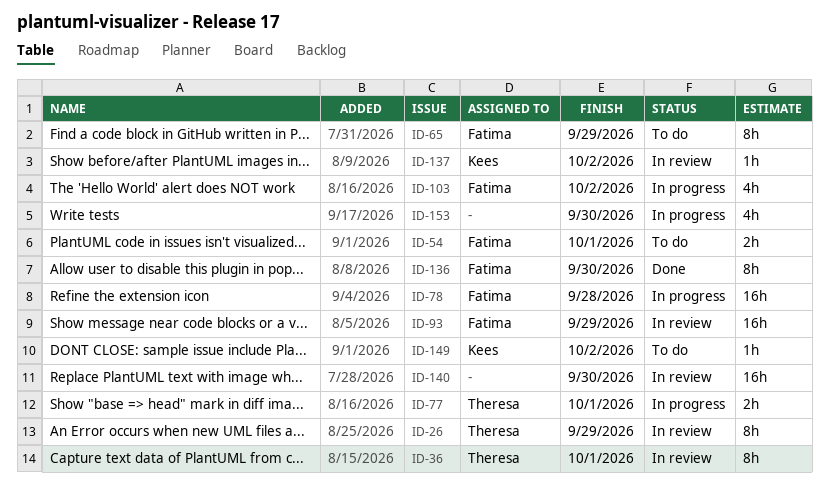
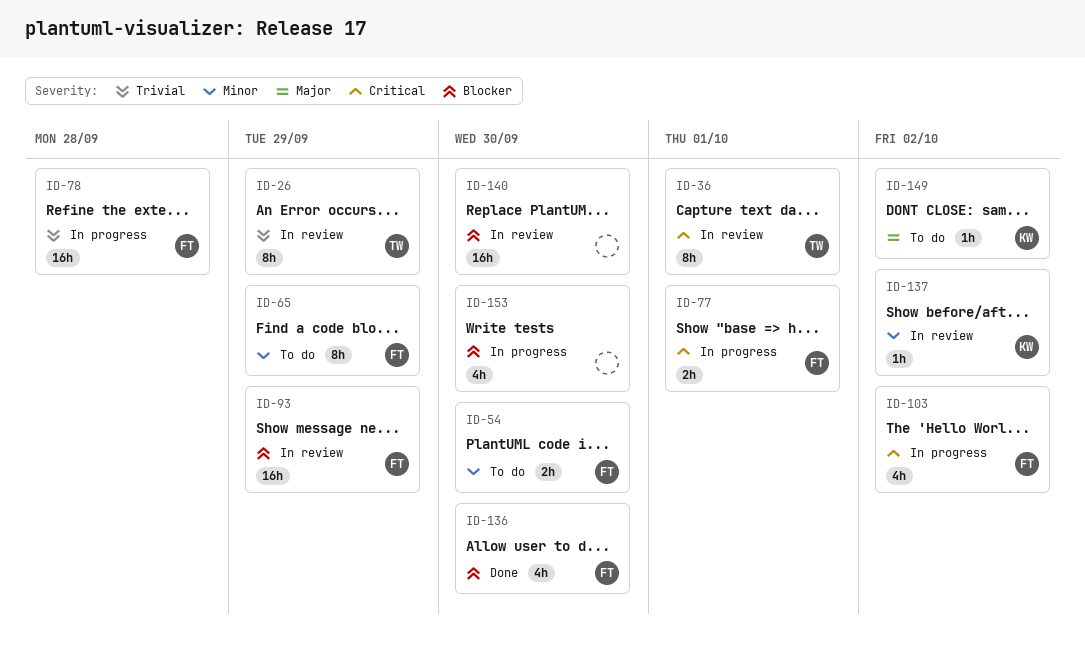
ID-54, due: Oct 1 -> Sep 30
ID-77, owner: Theresa -> Fatima
ID-136, estimate: 8h -> 4h

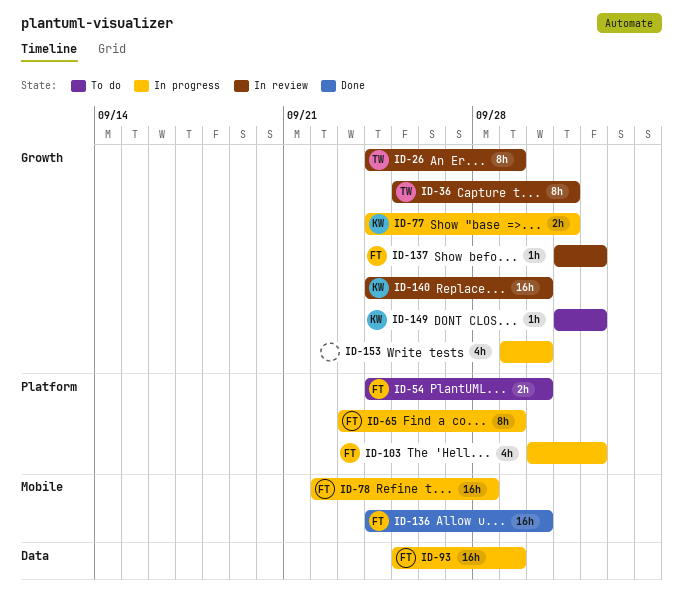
ID-65, status: To do -> In progress
ID-77, owner: FT -> KW
ID-93, status: In review -> In progress
ID-136, estimate: 4h -> 16h
ID-137, owner: KW -> FT
ID-140, owner: none -> KW

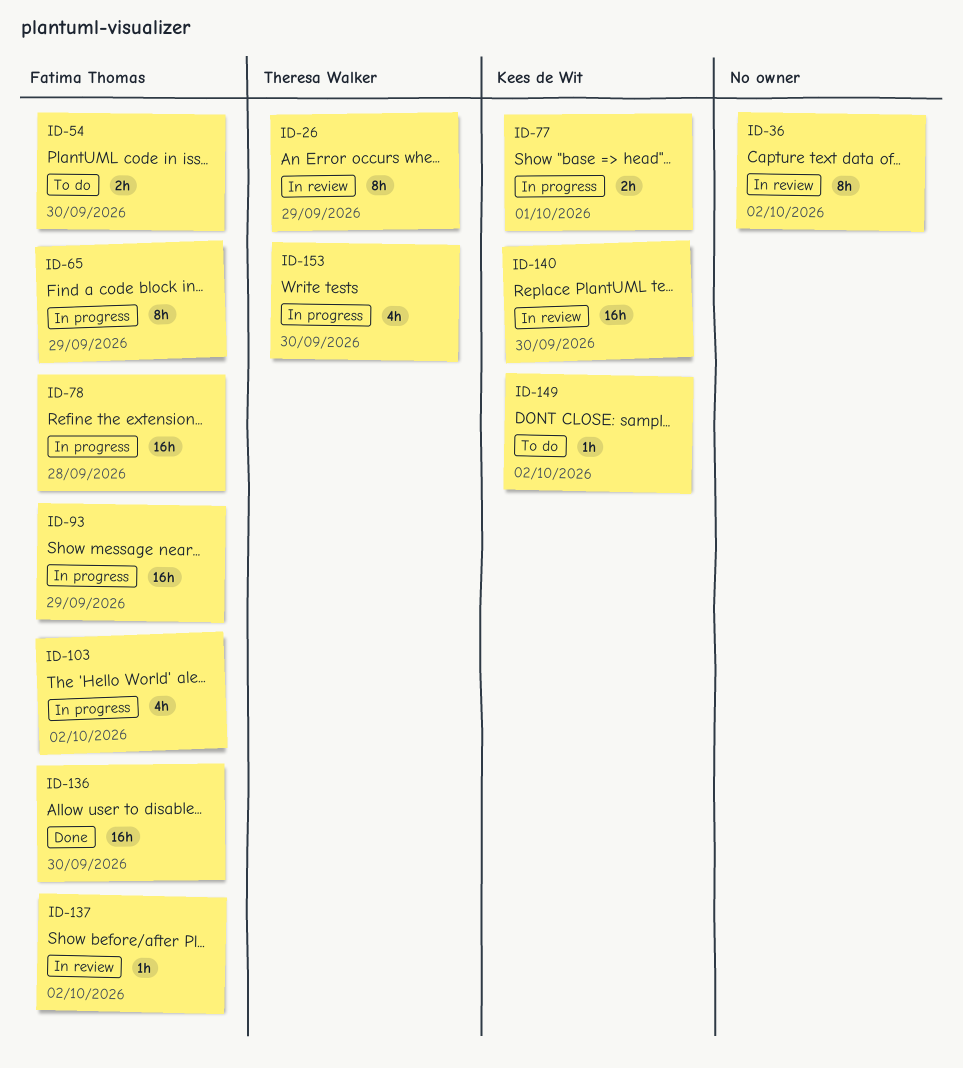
ID-36, owner: Theresa Walker -> none
ID-36, due: Oct 1 -> Oct 2
ID-153, owner: none -> Theresa Walker

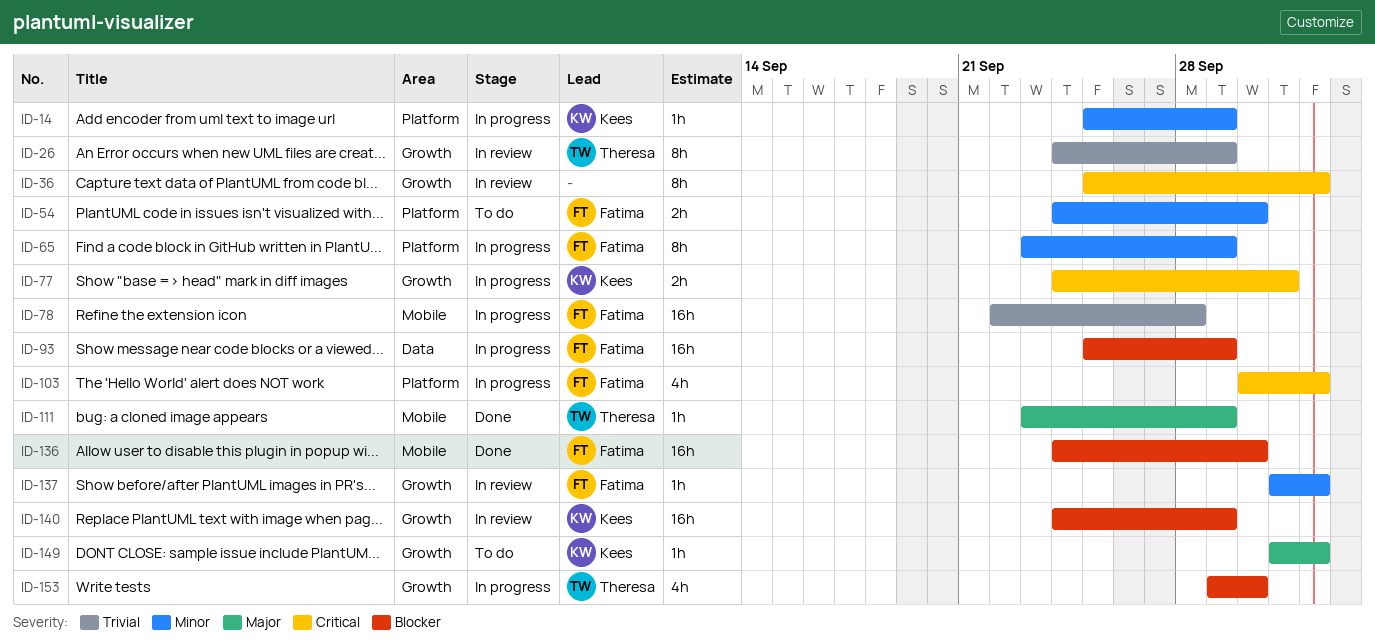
ID-14: none -> present
ID-111: none -> present
ID-140, due: Sep 30 -> Sep 29

